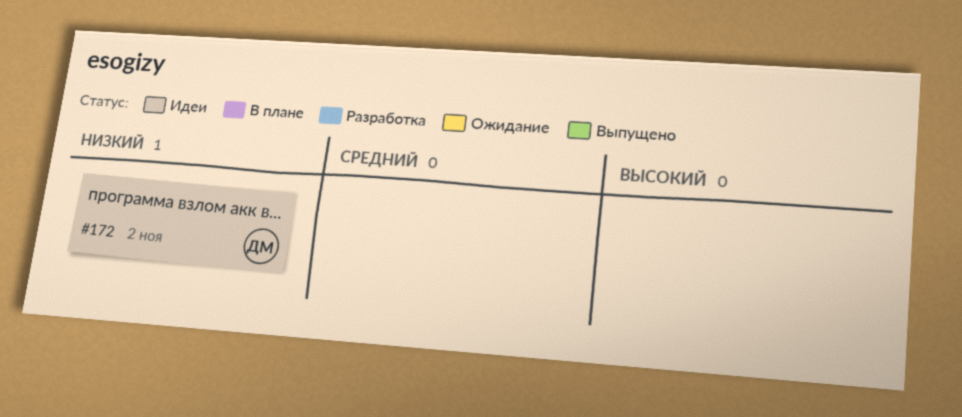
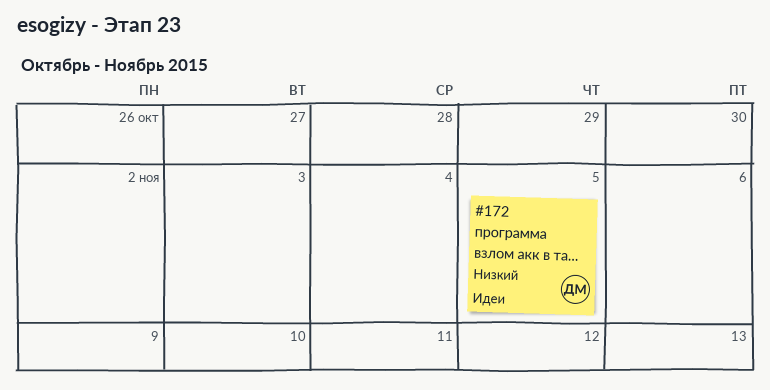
#172, due: Nov 2 -> Nov 5

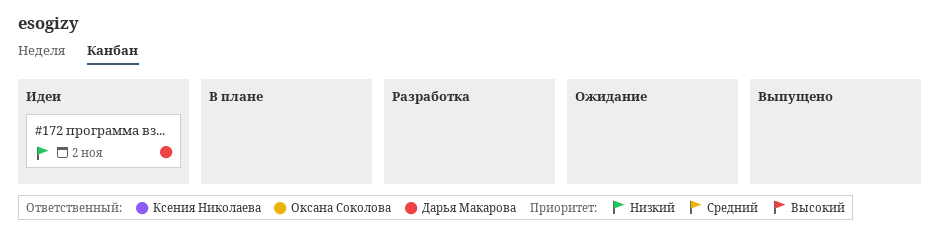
#172, due: Nov 5 -> Nov 2

